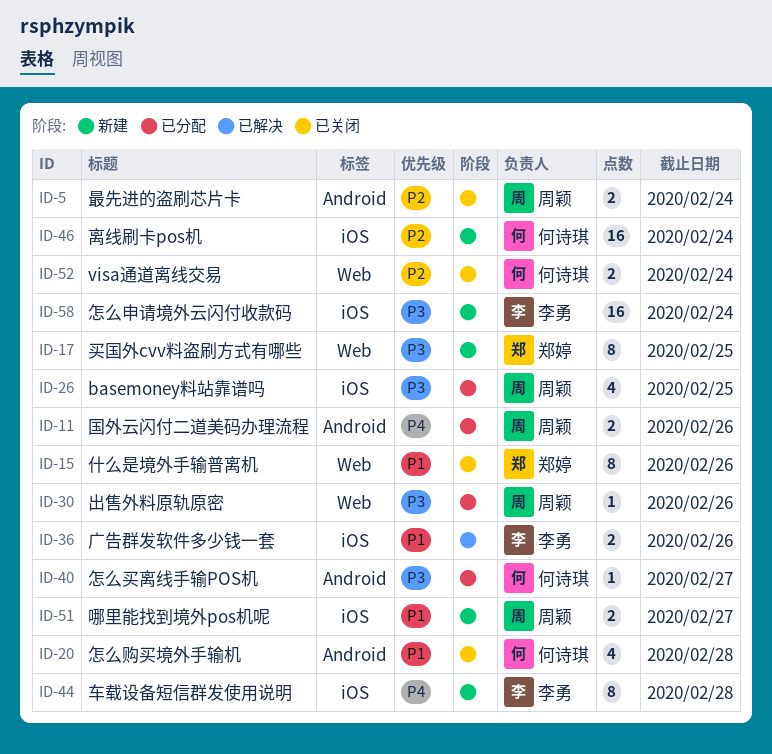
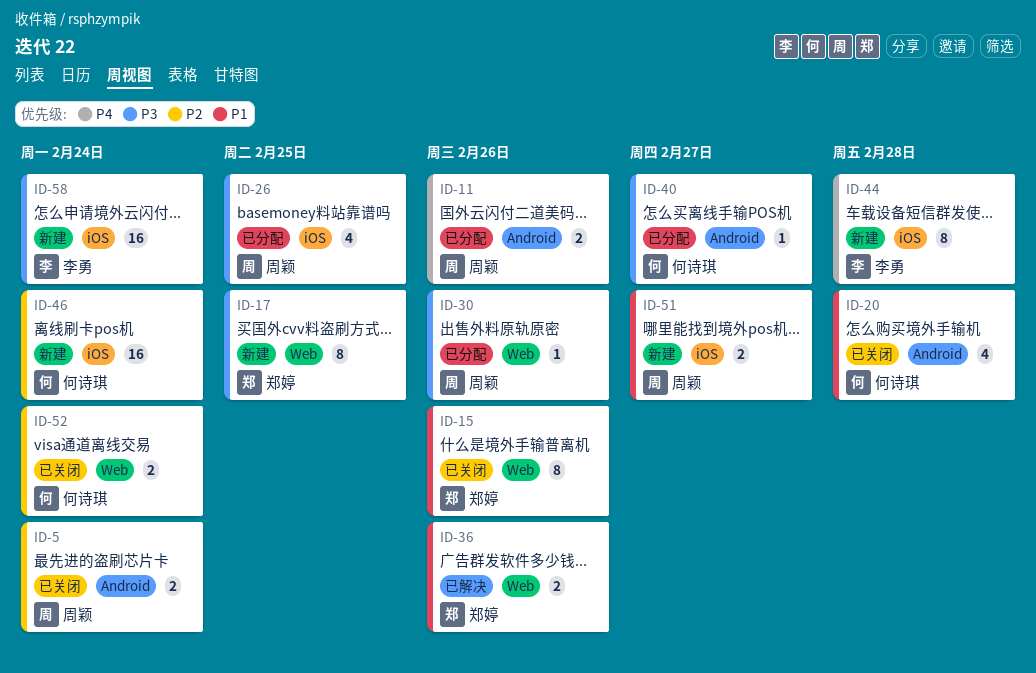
ID-36, owner: 李勇 -> 郑婷
ID-36, label: iOS -> Web

